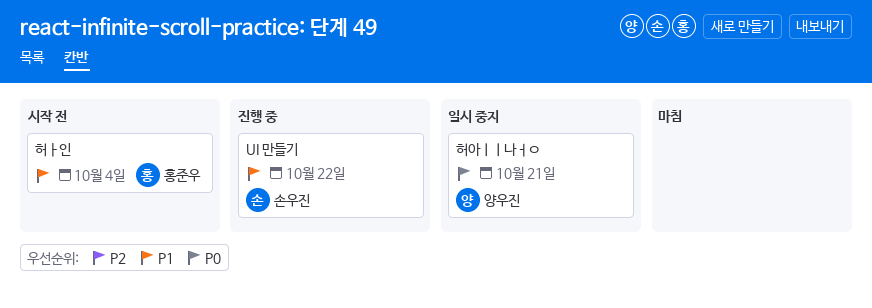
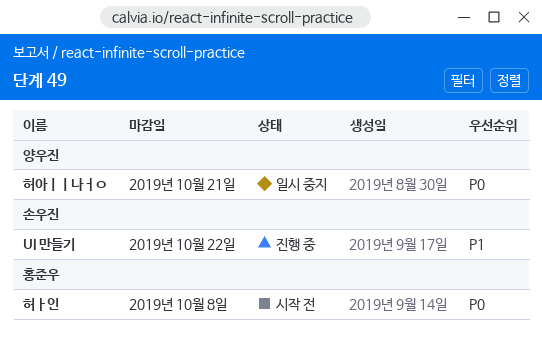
허ㅏ인, priority: P1 -> P0
허ㅏ인, due: Oct 4 -> Oct 8

